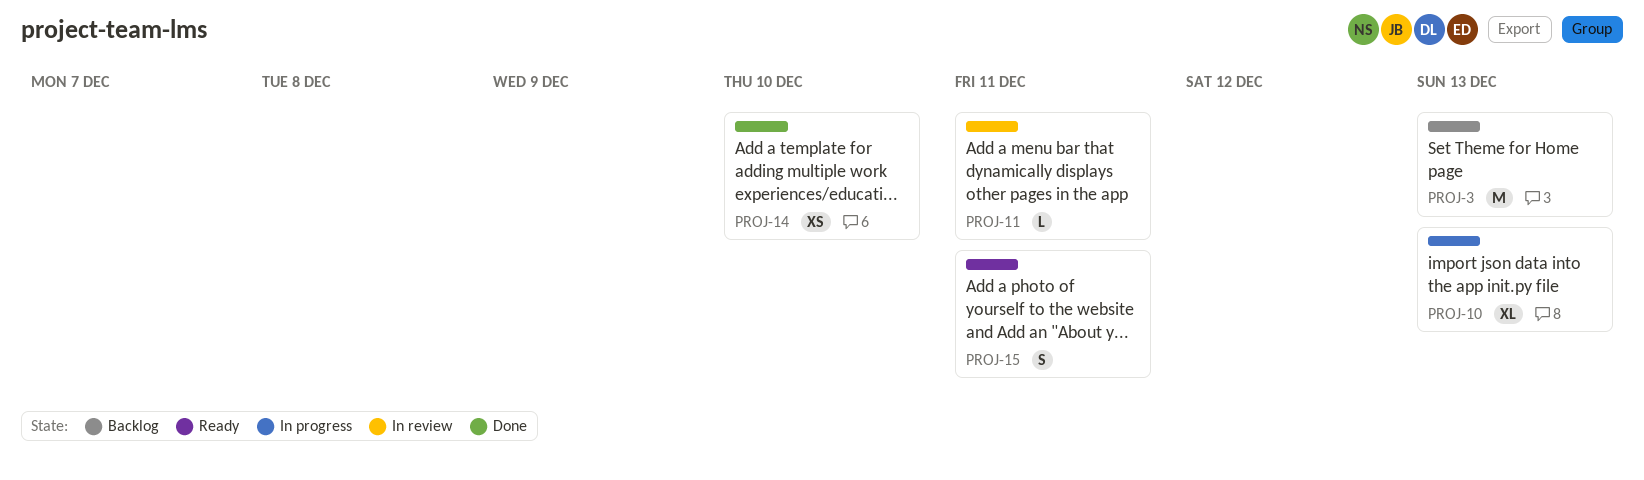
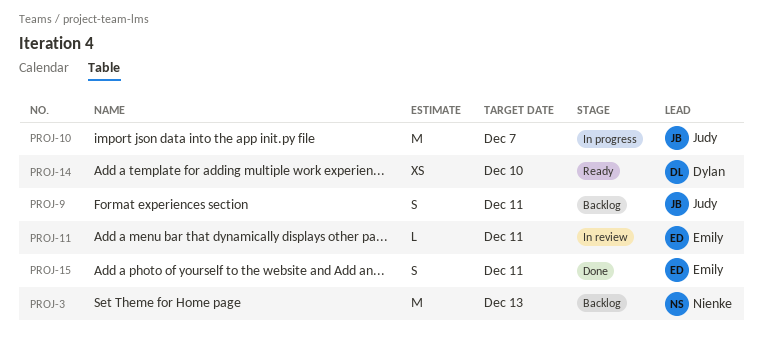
PROJ-9: none -> present
PROJ-10, estimate: XL -> M
PROJ-10, due: Dec 13 -> Dec 7
PROJ-14, status: Done -> Ready
PROJ-15, status: Ready -> Done

